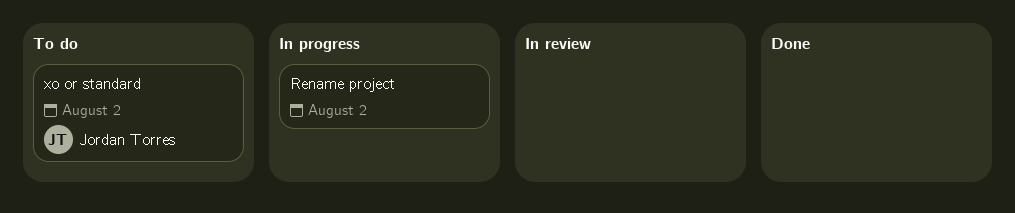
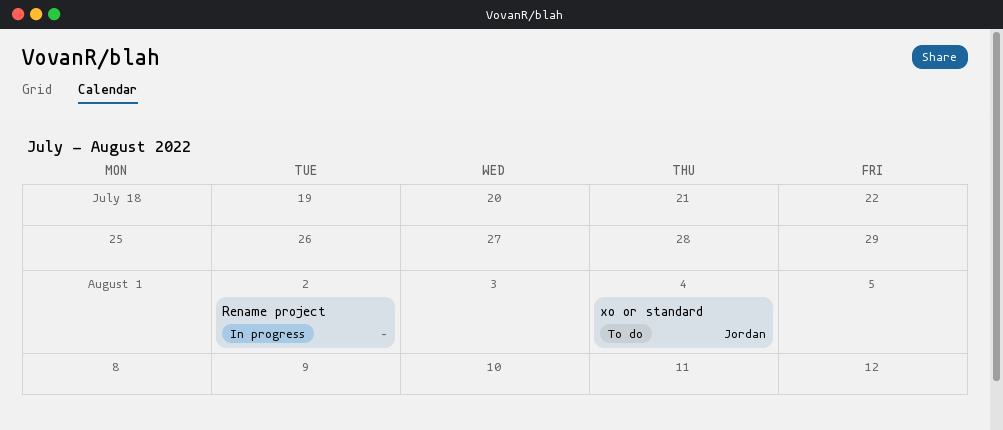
xo or standard, due: Aug 2 -> Aug 4

